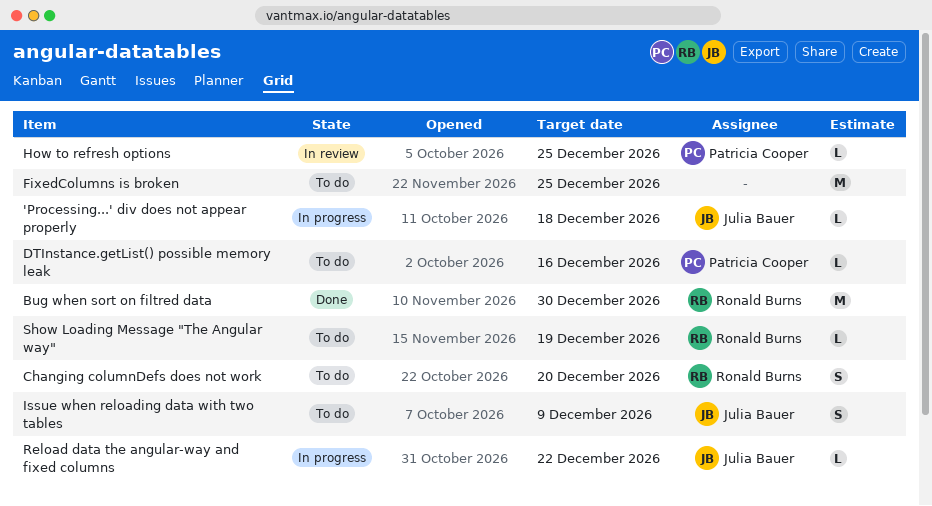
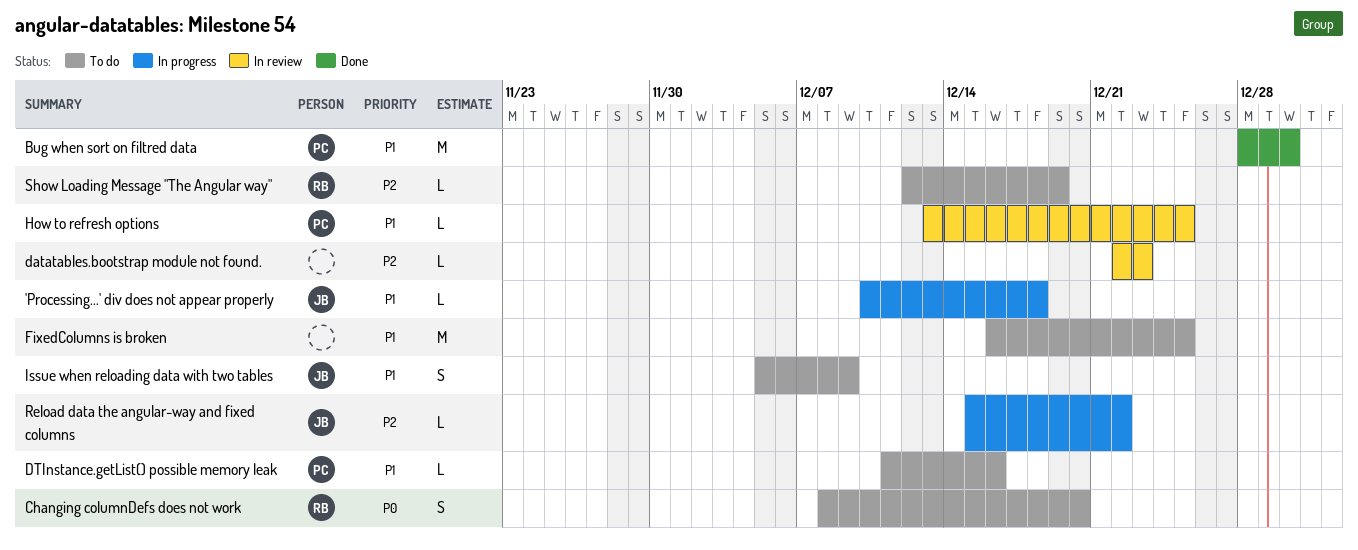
Bug when sort on filtred data, owner: Ronald Burns -> Patricia Cooper
datatables.bootstrap module not found.: none -> present

